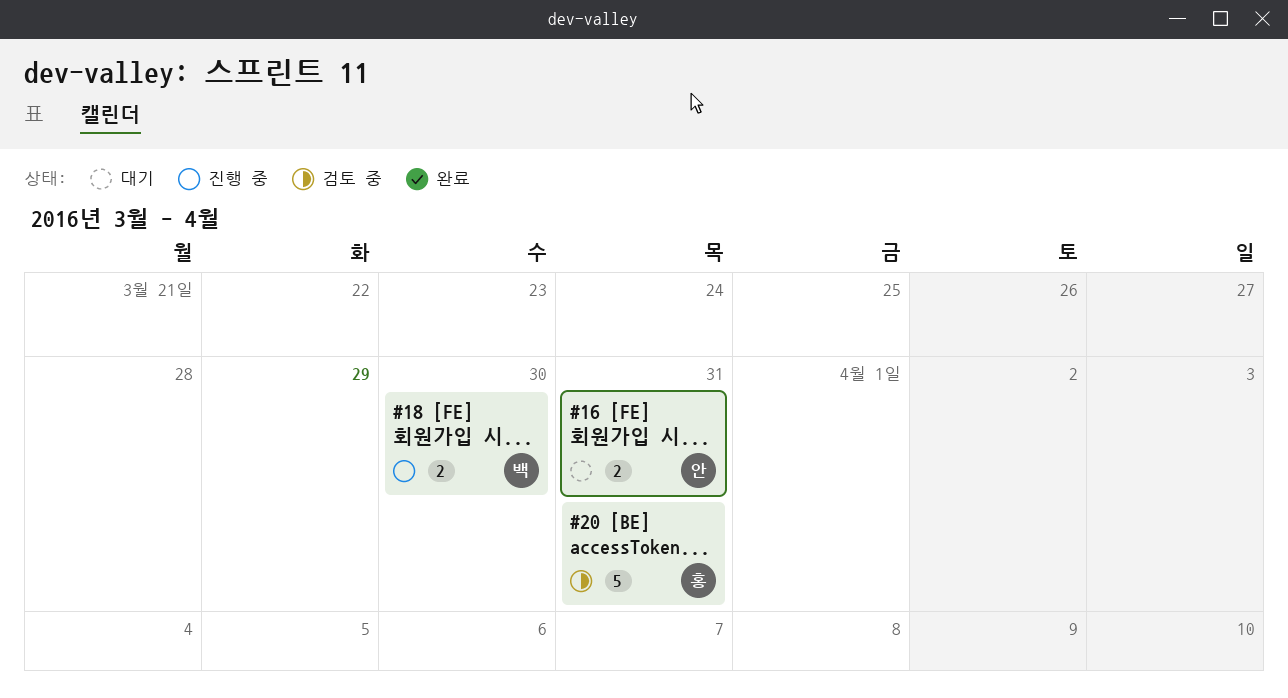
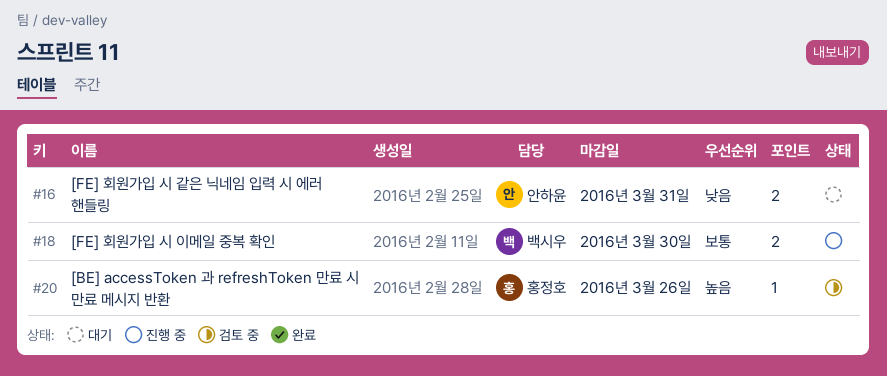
#20, estimate: 5 -> 1
#20, due: Mar 31 -> Mar 26

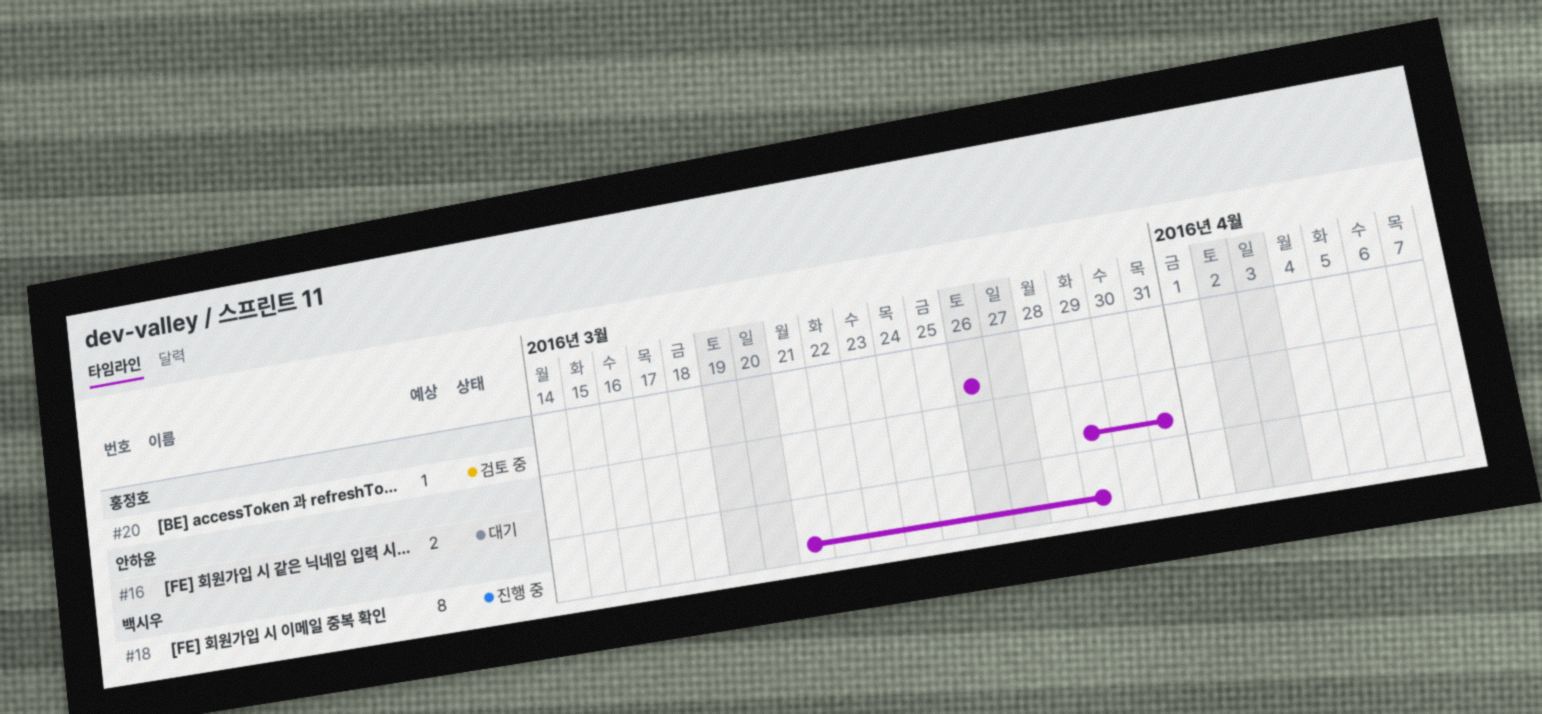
#18, estimate: 2 -> 8
#18, due: Mar 30 -> Mar 29

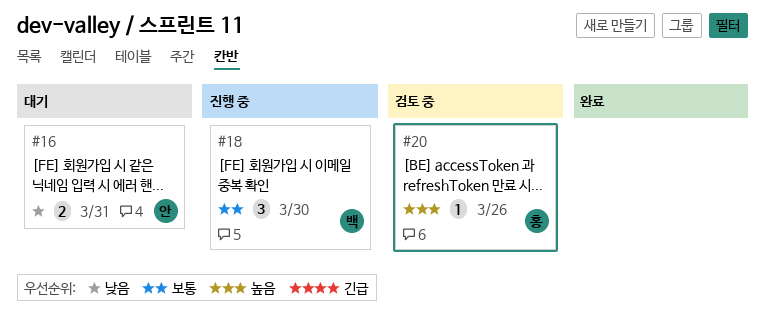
#18, estimate: 8 -> 3
#18, due: Mar 29 -> Mar 30

